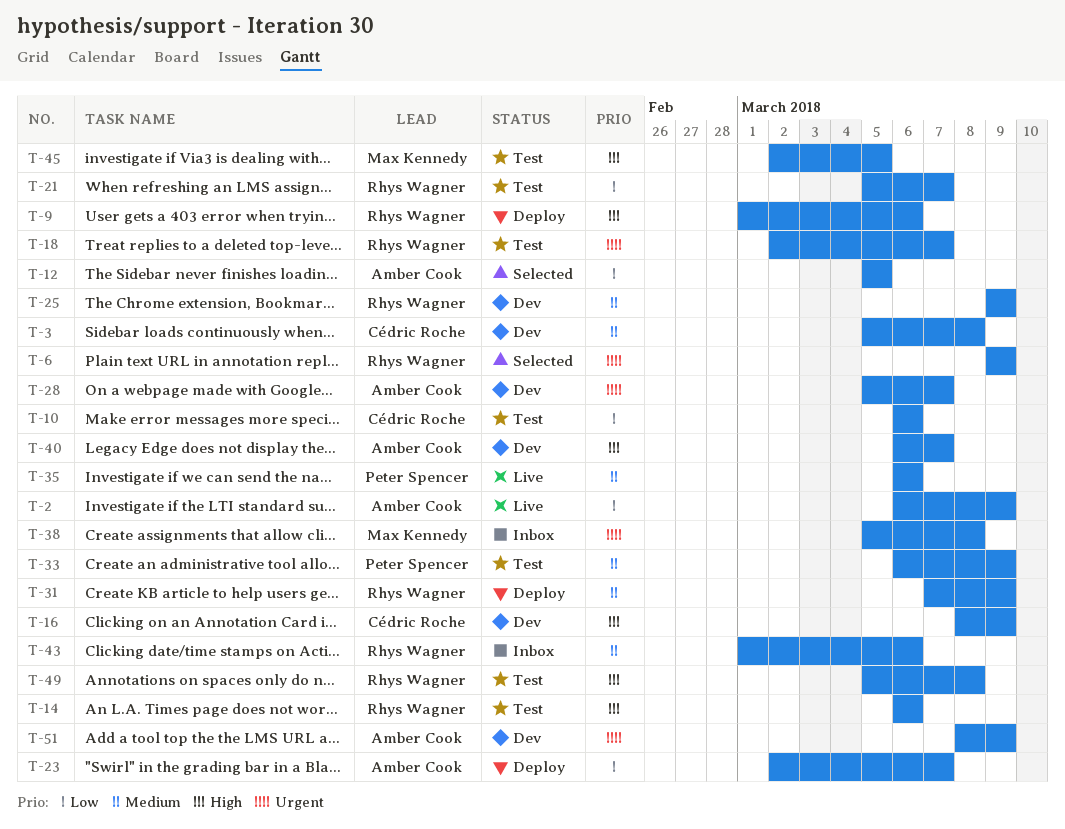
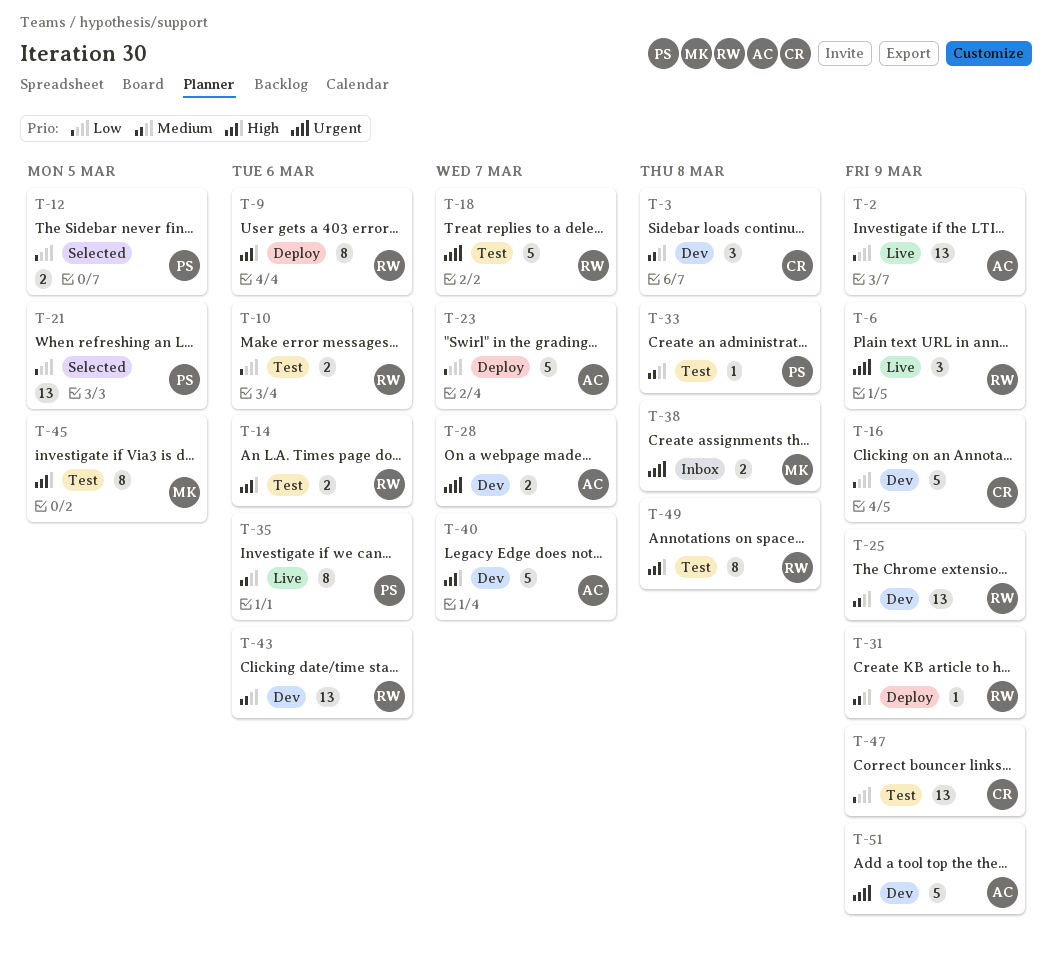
T-6, status: Selected -> Live
T-10, owner: Cédric Roche -> Rhys Wagner
T-12, owner: Amber Cook -> Peter Spencer
T-16, priority: High -> Low
T-21, status: Test -> Selected
T-21, owner: Rhys Wagner -> Peter Spencer
T-21, due: Mar 7 -> Mar 5
T-33, due: Mar 9 -> Mar 8
T-43, status: Inbox -> Dev
T-47: none -> present

